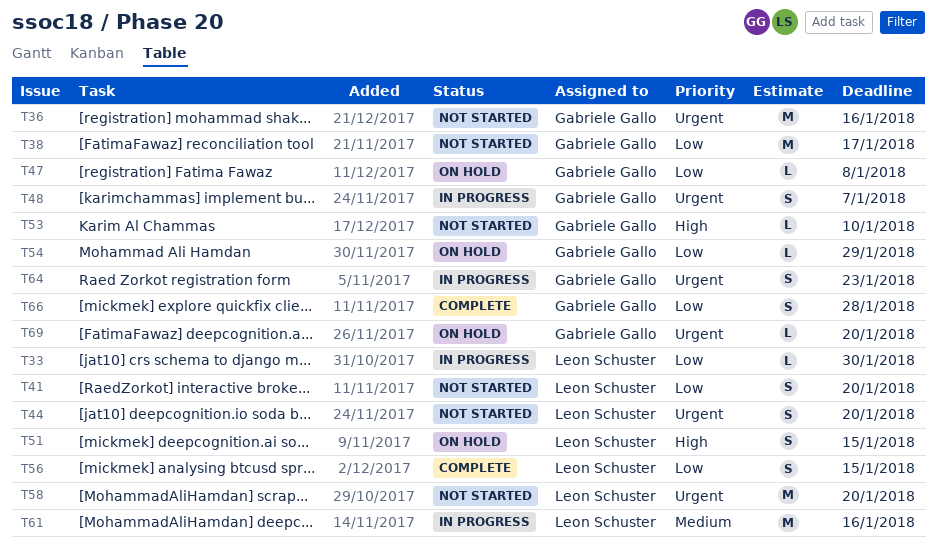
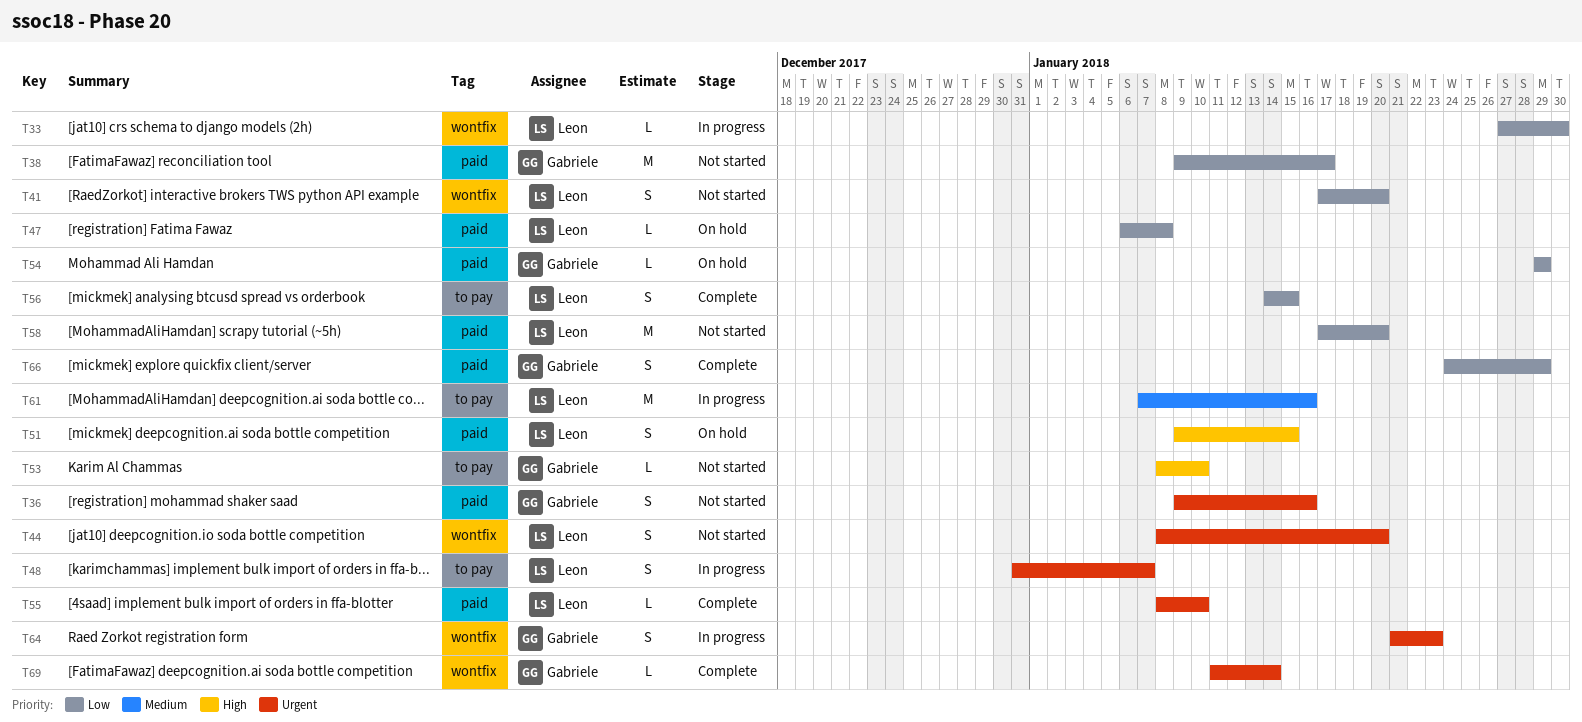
T36, estimate: M -> S
T47, owner: Gabriele Gallo -> Leon Schuster
T48, owner: Gabriele Gallo -> Leon Schuster
T55: none -> present
T58, priority: Urgent -> Low
T66, due: Jan 28 -> Jan 29
T69, status: On hold -> Complete
T69, due: Jan 20 -> Jan 14

